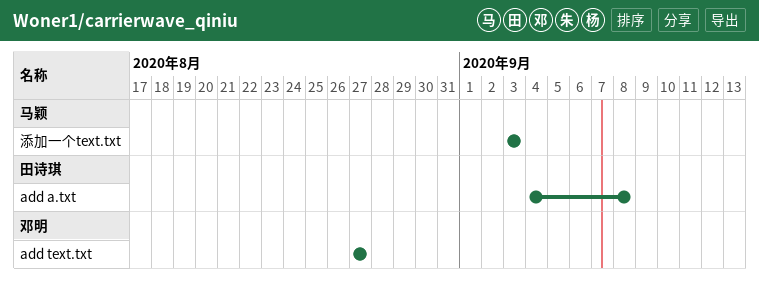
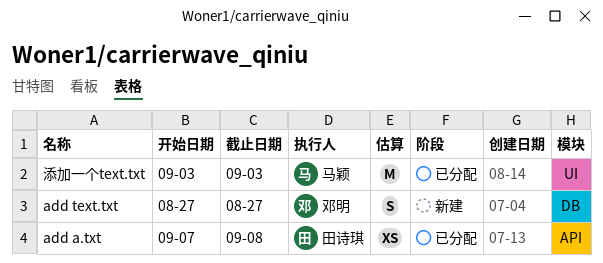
add a.txt, start: Sep 4 -> Sep 7

